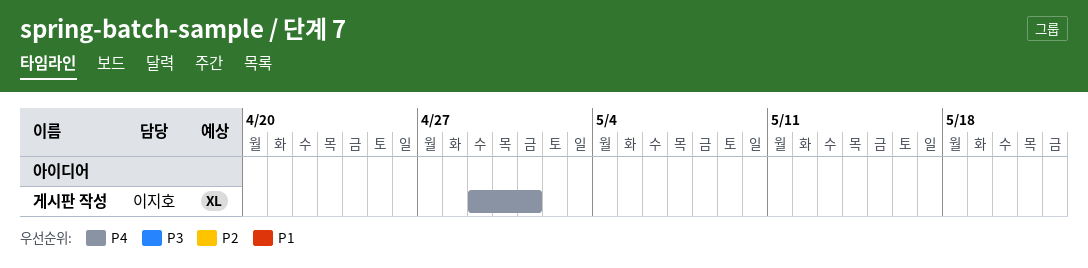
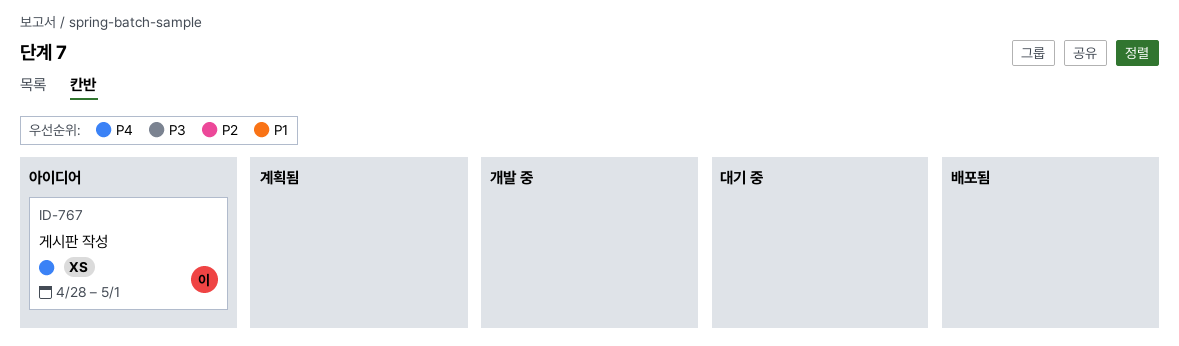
게시판 작성, estimate: XL -> XS
게시판 작성, start: Apr 29 -> Apr 28

